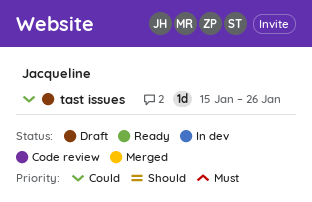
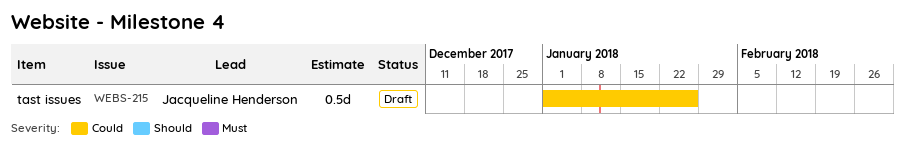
tast issues, estimate: 1d -> 0.5d
tast issues, start: Jan 15 -> Jan 1

